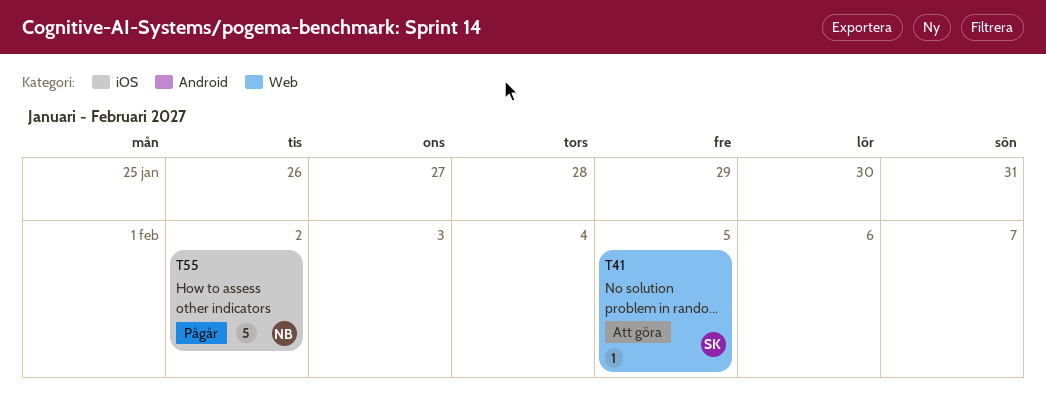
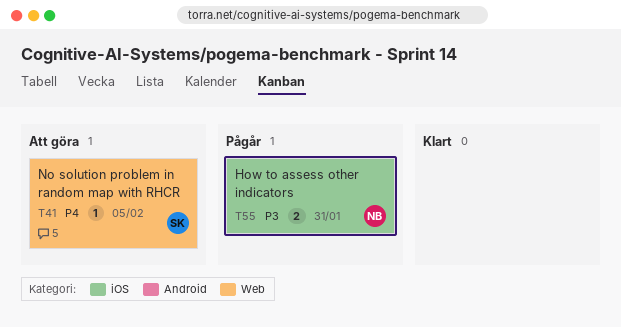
T55, estimate: 5 -> 2
T55, due: Feb 2 -> Jan 31

